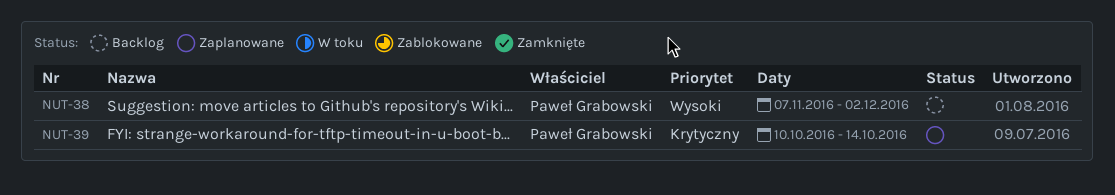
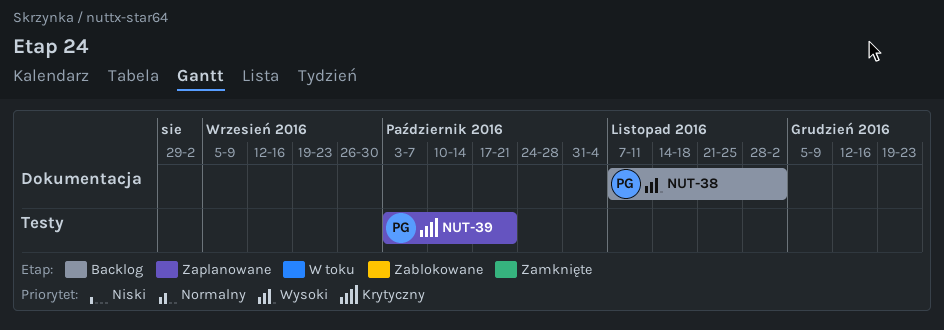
NUT-39, start: Oct 10 -> Oct 3
NUT-39, due: Oct 14 -> Oct 21

